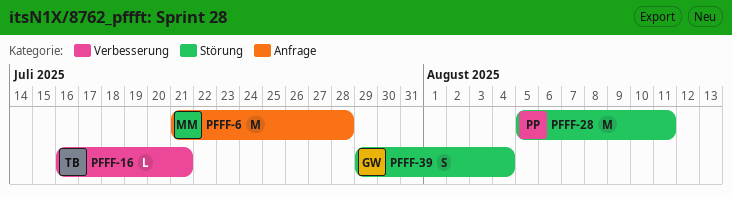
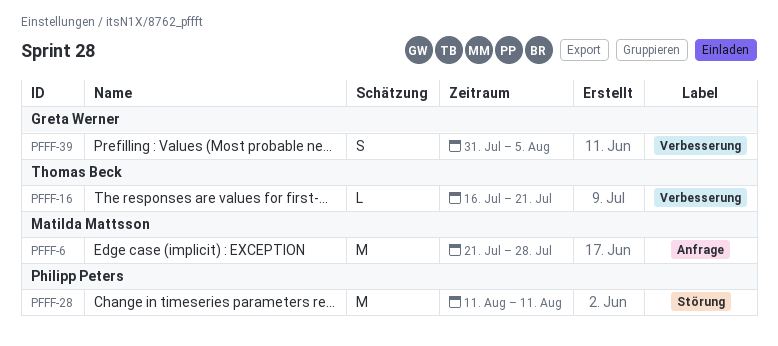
PFFF-28, start: Aug 5 -> Aug 11
PFFF-39, label: Störung -> Verbesserung
PFFF-39, start: Jul 29 -> Jul 31
PFFF-39, due: Aug 4 -> Aug 5

